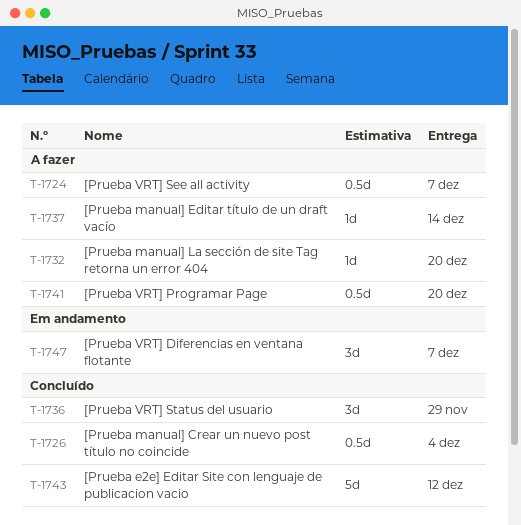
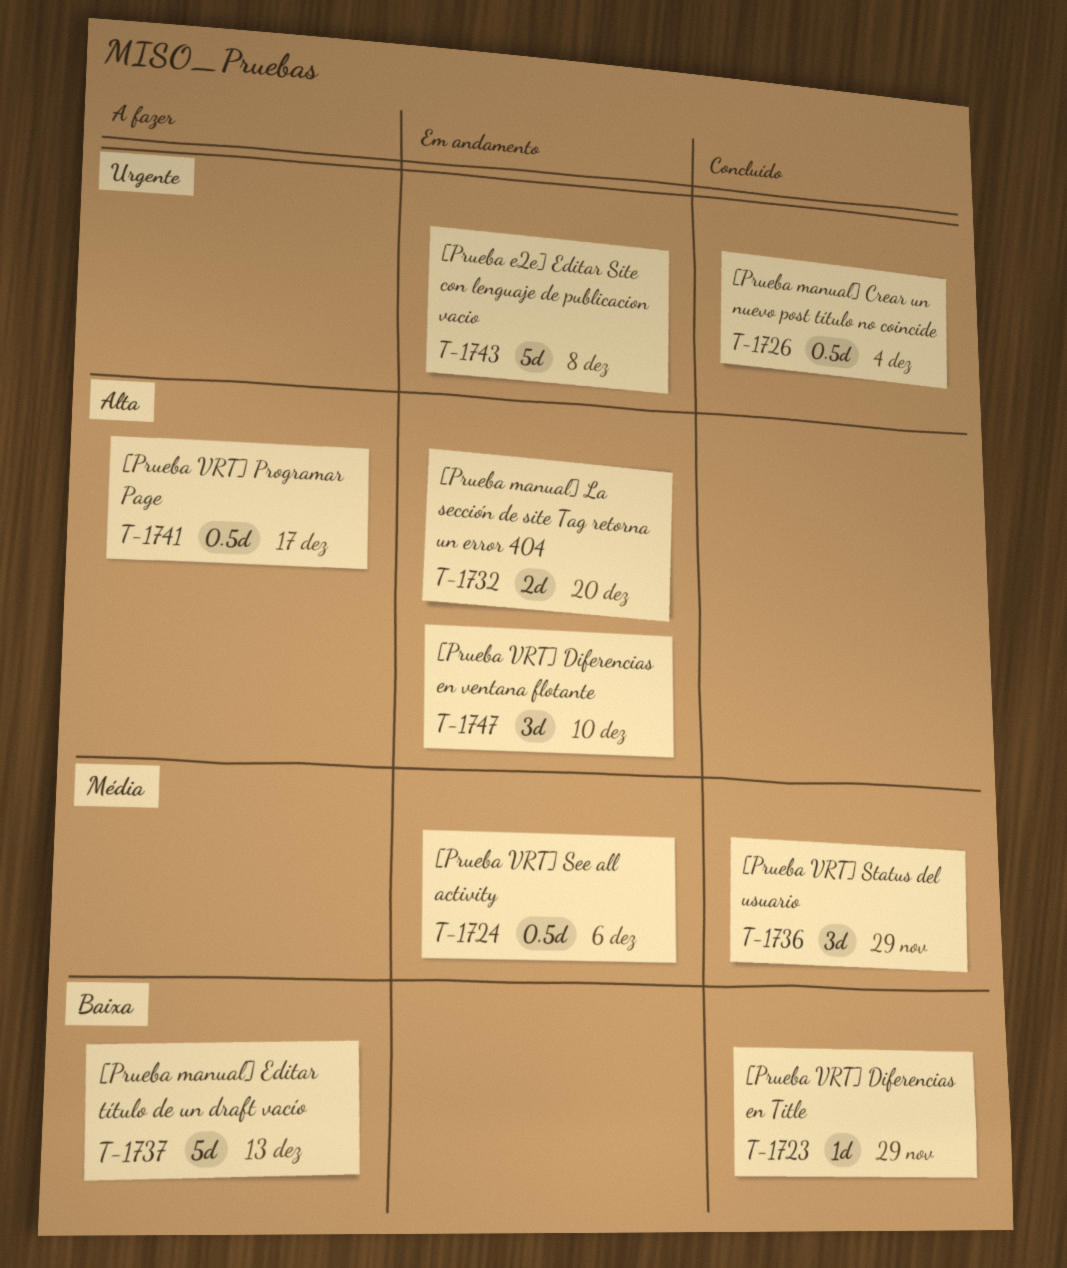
T-1723: none -> present
T-1724, status: A fazer -> Em andamento
T-1724, due: Dec 7 -> Dec 6
T-1732, status: A fazer -> Em andamento
T-1732, estimate: 1d -> 2d
T-1737, estimate: 1d -> 5d
T-1737, due: Dec 14 -> Dec 13
T-1741, due: Dec 20 -> Dec 17
T-1743, status: Concluído -> Em andamento
T-1743, due: Dec 12 -> Dec 8
T-1747, due: Dec 7 -> Dec 10

